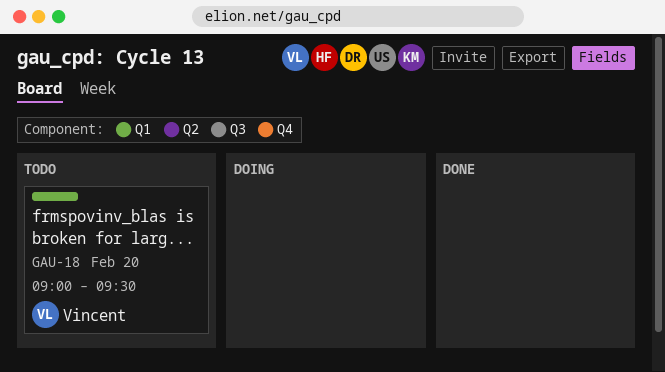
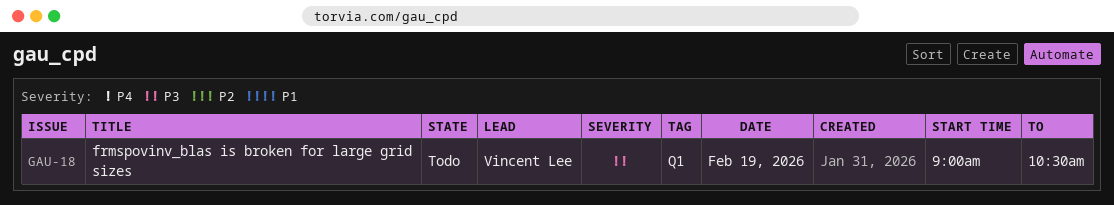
GAU-18, day: Feb 20 -> Feb 19
GAU-18, ends: 09:30 -> 10:30

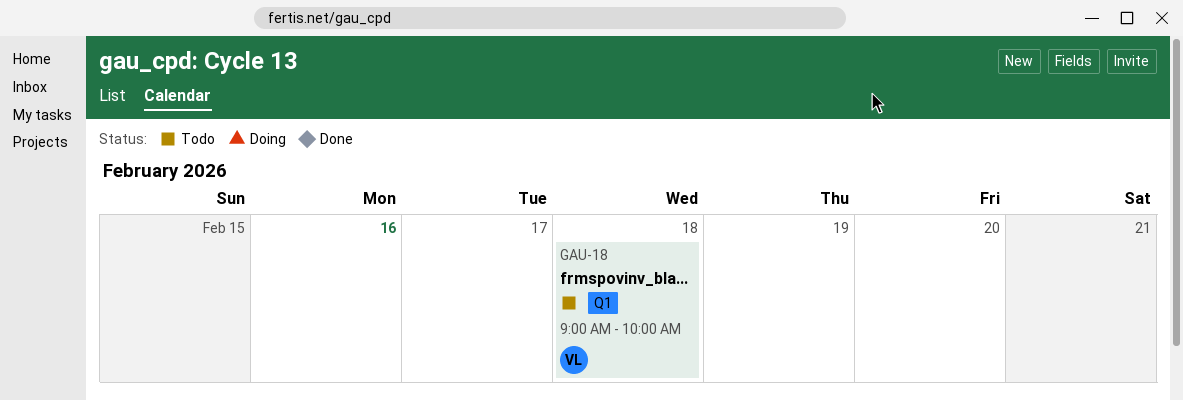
GAU-18, day: Feb 19 -> Feb 18
GAU-18, ends: 10:30 -> 10:00

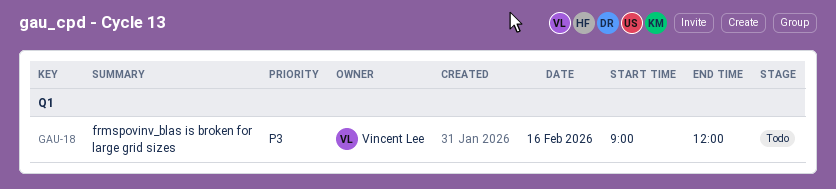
GAU-18, day: Feb 18 -> Feb 16
GAU-18, ends: 10:00 -> 12:00

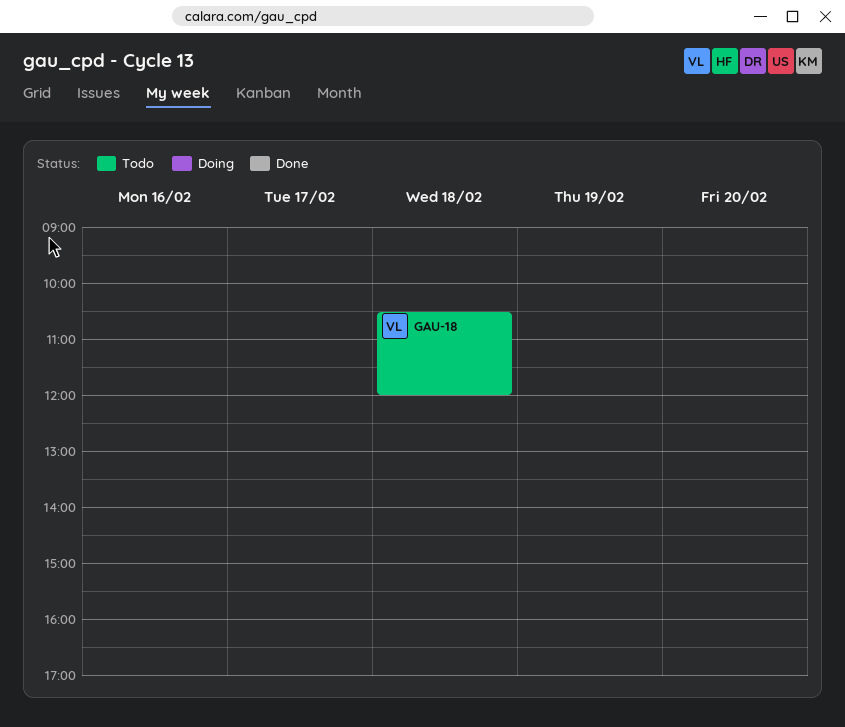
GAU-18, day: Feb 16 -> Feb 18
GAU-18, begins: 09:00 -> 10:30

